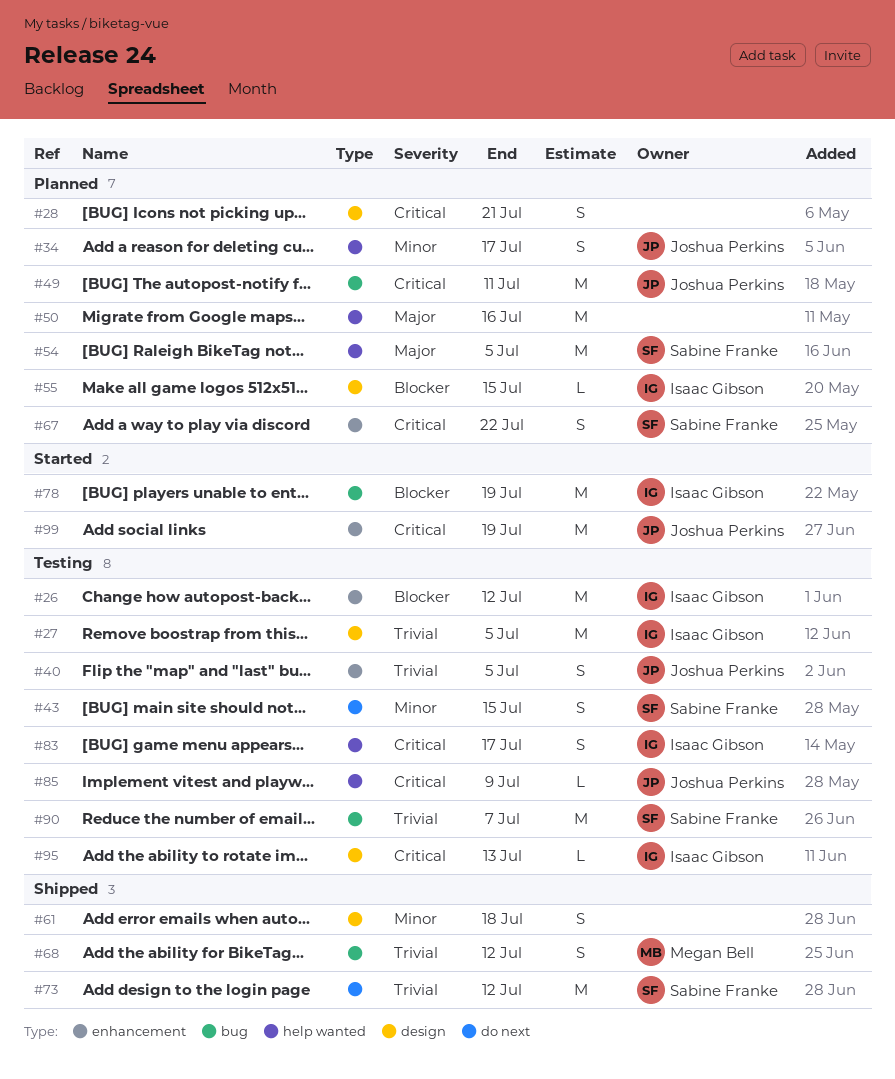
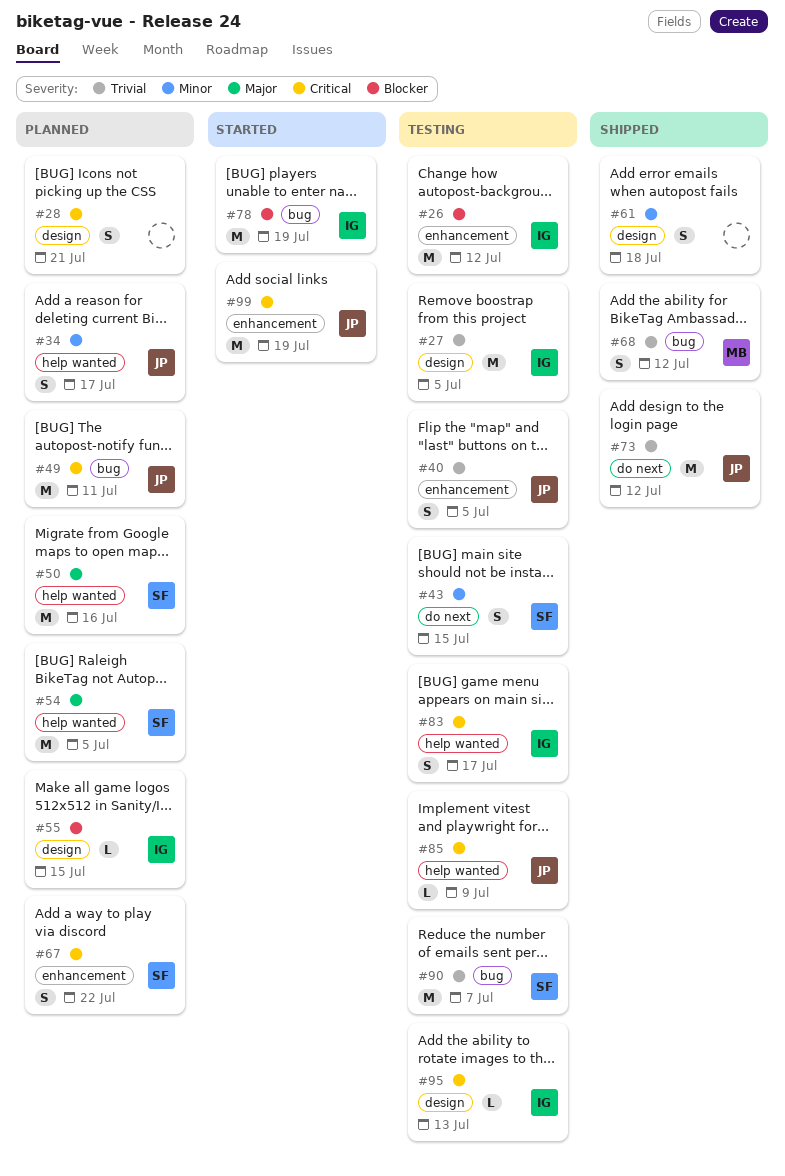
#50, owner: none -> Sabine Franke
#73, owner: Sabine Franke -> Joshua Perkins

